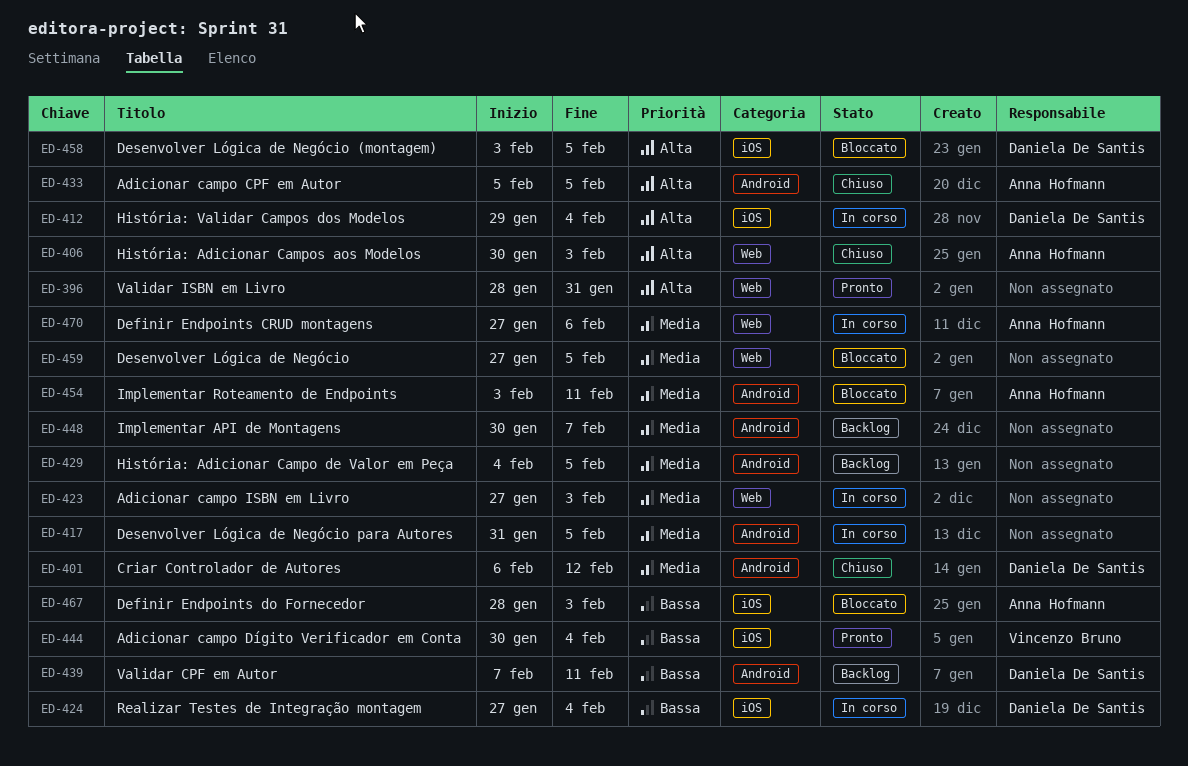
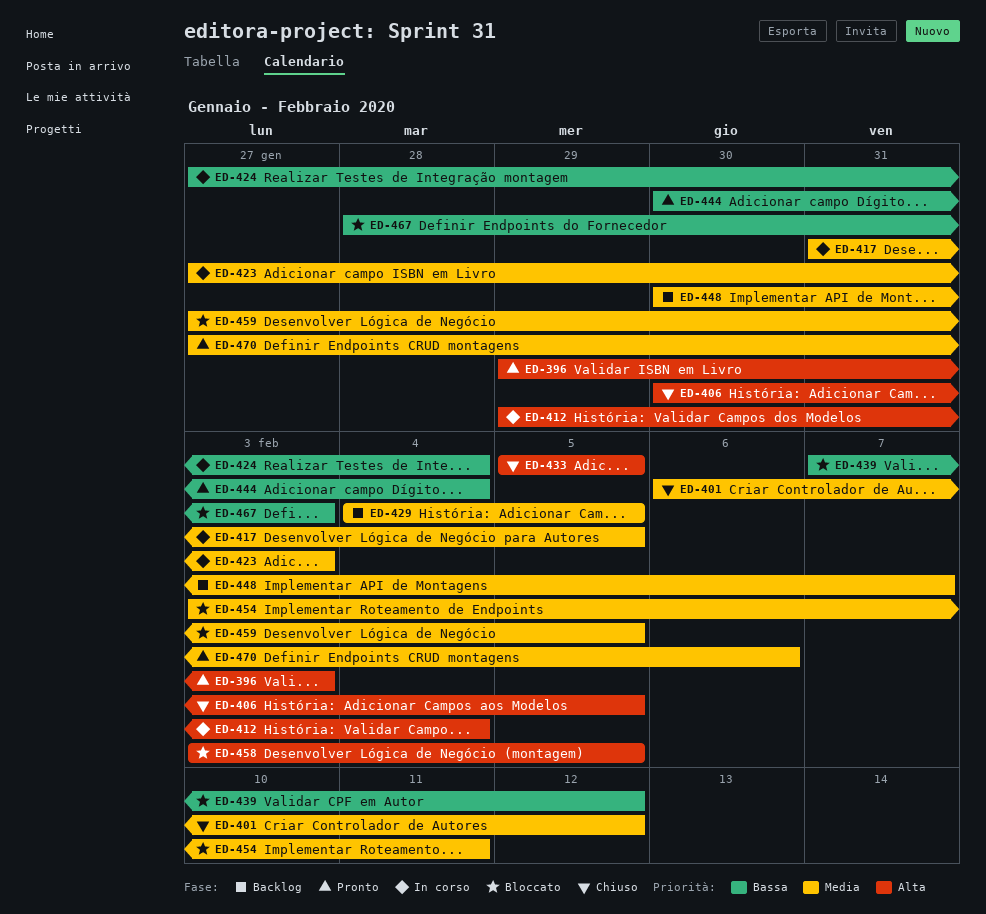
ED-396, start: Jan 28 -> Jan 29
ED-396, due: Jan 31 -> Feb 3
ED-406, due: Feb 3 -> Feb 5
ED-439, status: Backlog -> Bloccato
ED-439, due: Feb 11 -> Feb 12
ED-470, status: In corso -> Pronto

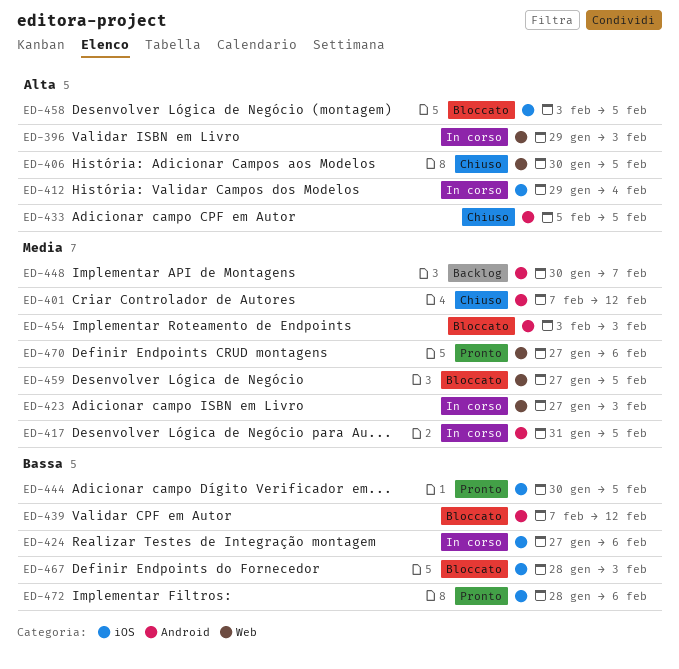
ED-396, status: Pronto -> In corso
ED-401, start: Feb 6 -> Feb 7
ED-424, due: Feb 4 -> Feb 6
ED-429: present -> none
ED-444, due: Feb 4 -> Feb 5
ED-454, due: Feb 11 -> Feb 3
ED-472: none -> present

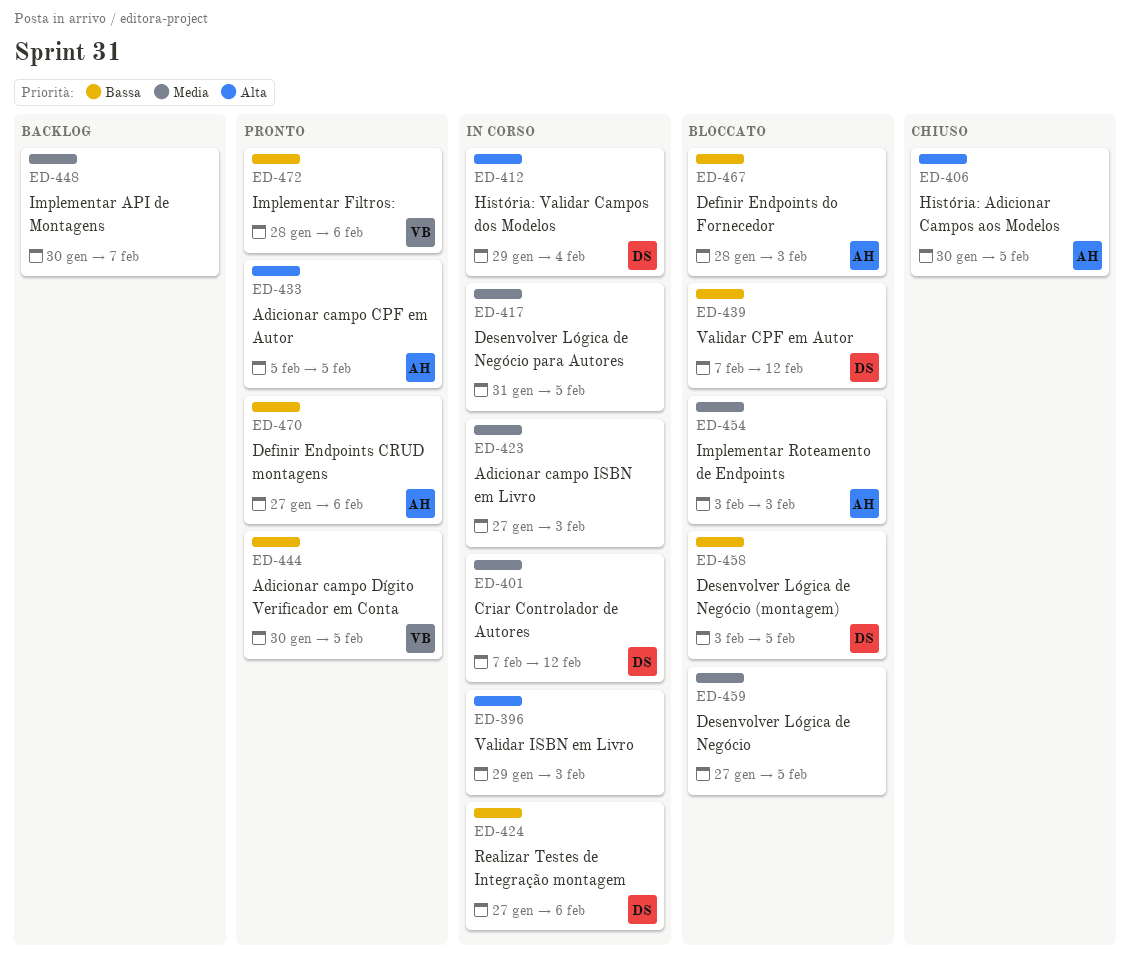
ED-401, status: Chiuso -> In corso
ED-433, status: Chiuso -> Pronto
ED-458, priority: Alta -> Bassa
ED-470, priority: Media -> Bassa

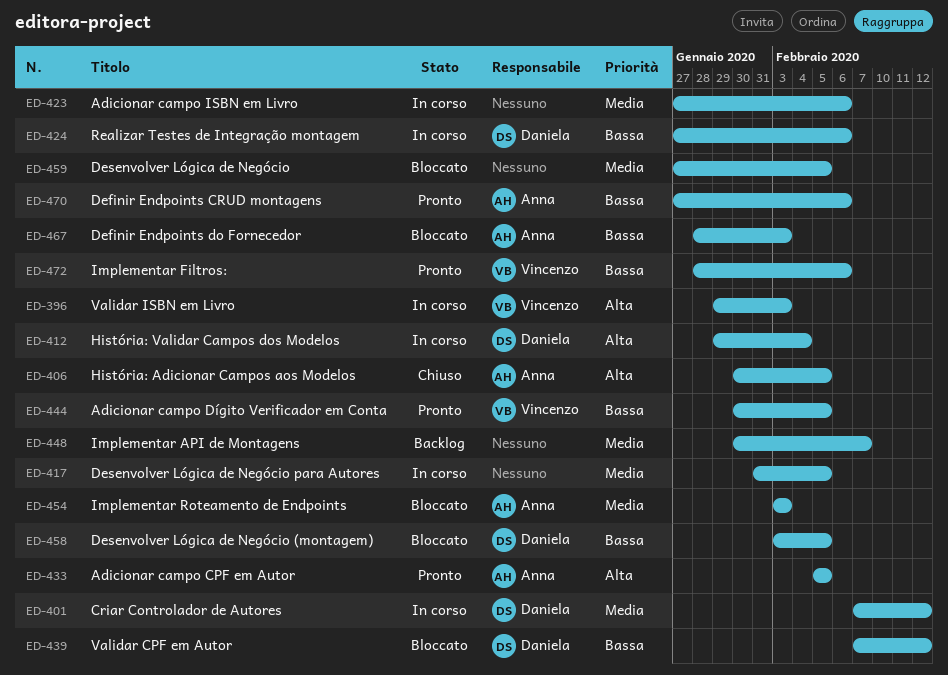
ED-396, owner: none -> Vincenzo
ED-423, due: Feb 3 -> Feb 6

